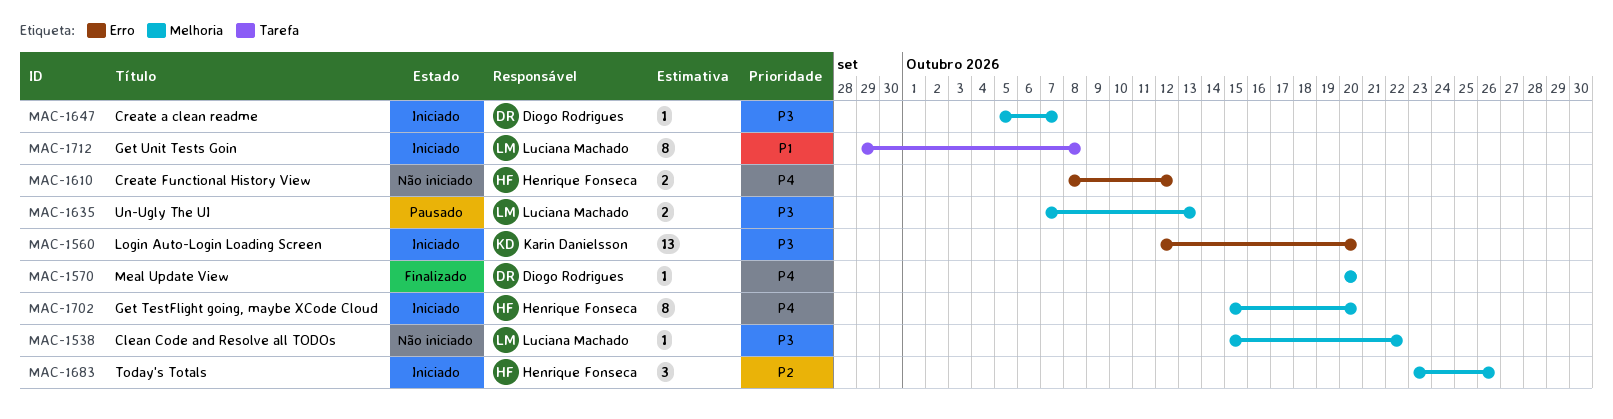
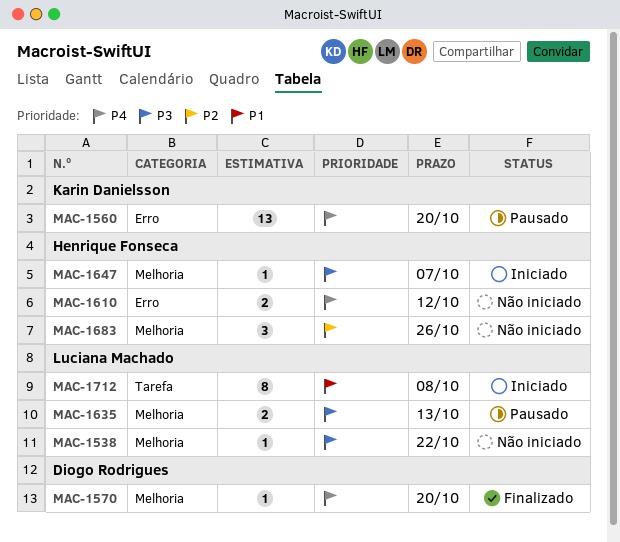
MAC-1560, status: Iniciado -> Pausado
MAC-1560, priority: P3 -> P4
MAC-1647, owner: Diogo Rodrigues -> Henrique Fonseca
MAC-1683, status: Iniciado -> Não iniciado
MAC-1702: present -> none

